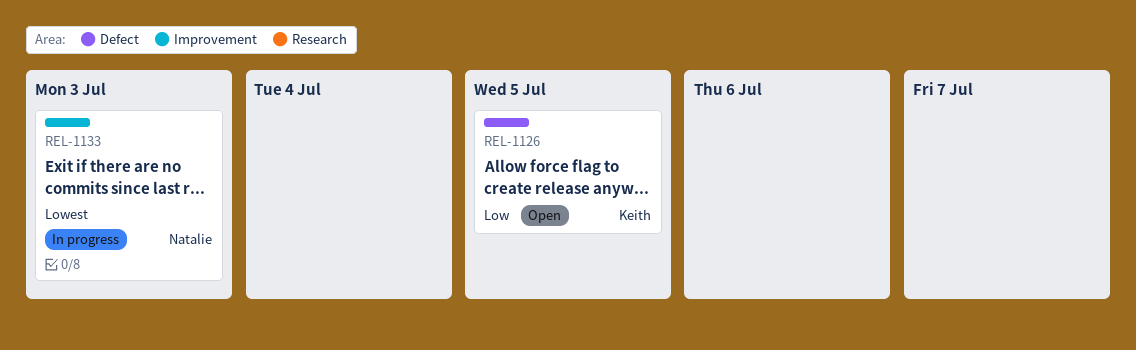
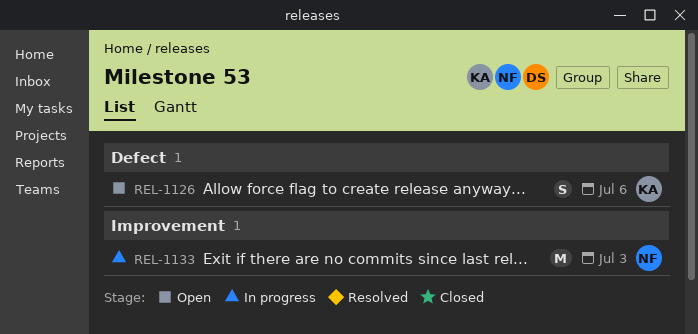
REL-1126, due: Jul 5 -> Jul 6

